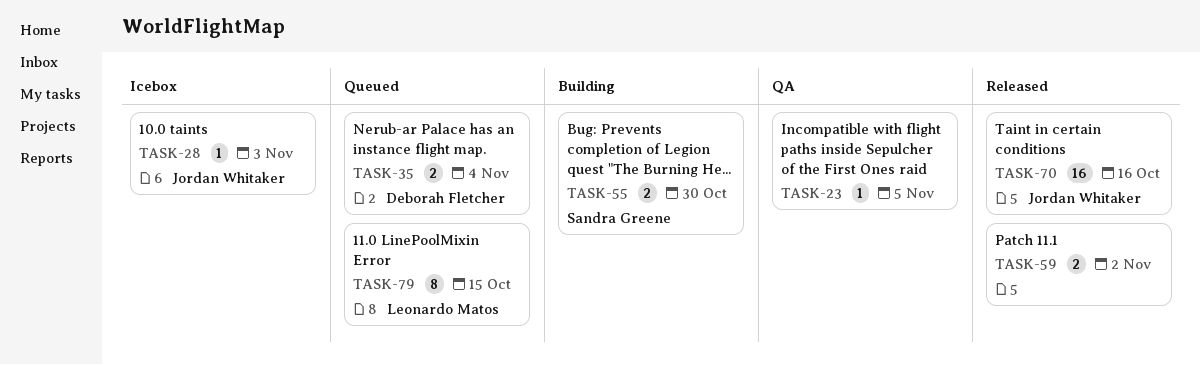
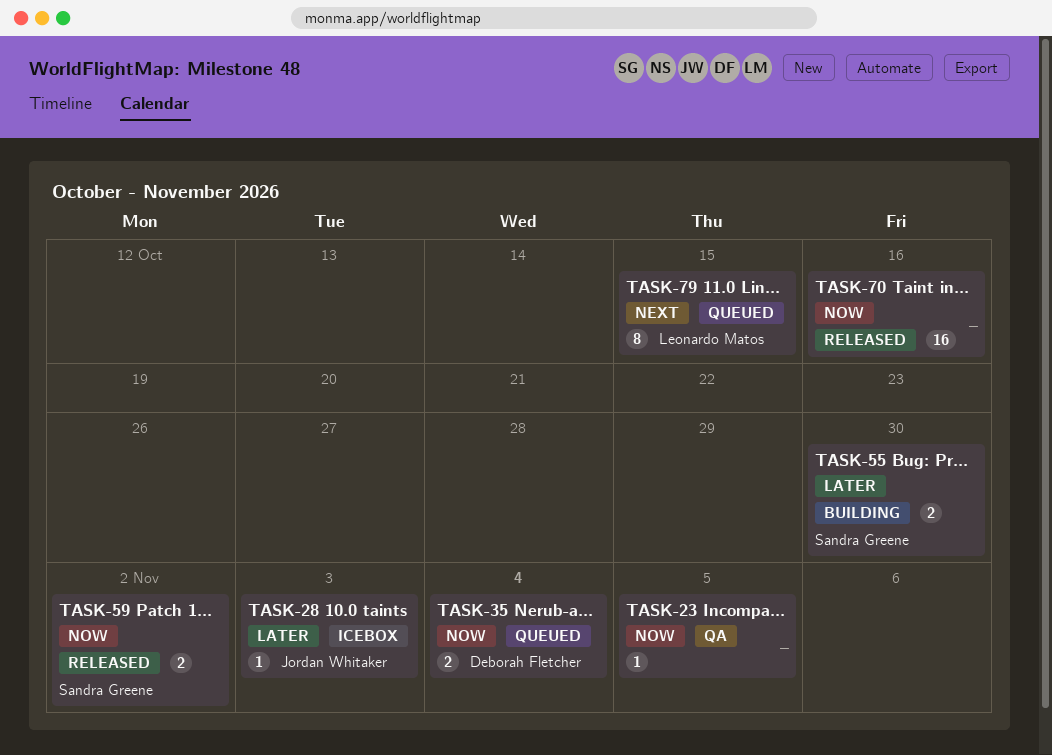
TASK-59, owner: none -> Sandra Greene
TASK-70, owner: Jordan Whitaker -> none

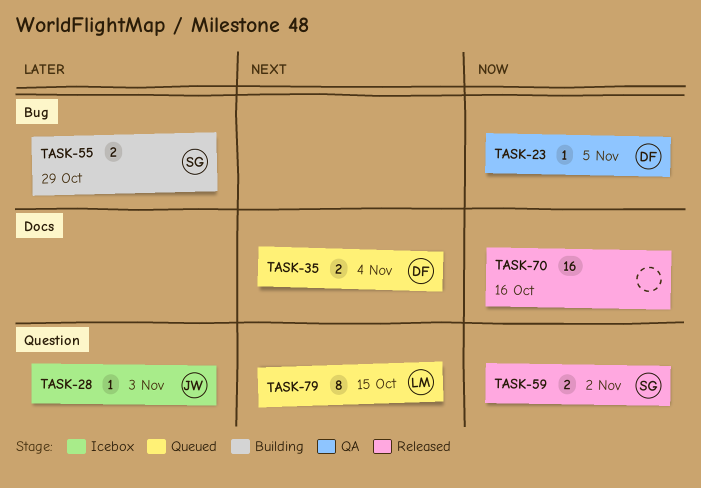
TASK-23, owner: none -> Deborah Fletcher
TASK-35, priority: Now -> Next
TASK-55, due: Oct 30 -> Oct 29

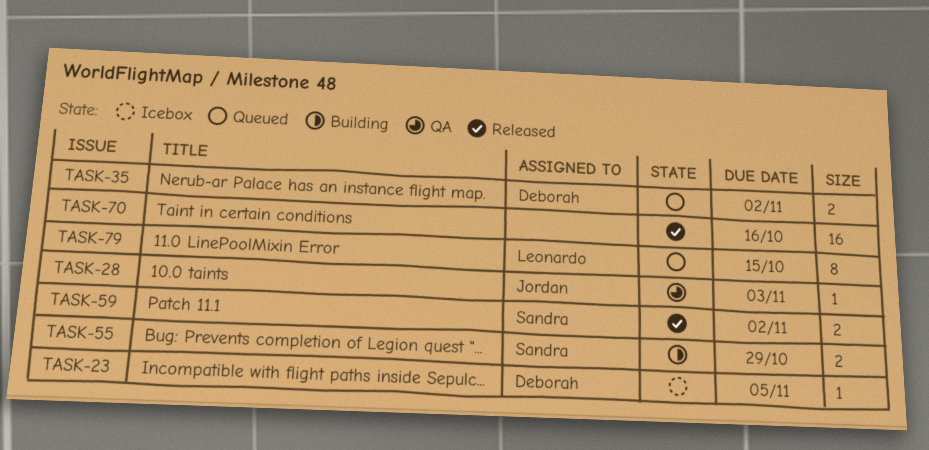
TASK-23, status: QA -> Icebox
TASK-28, status: Icebox -> QA
TASK-35, due: Nov 4 -> Nov 2

